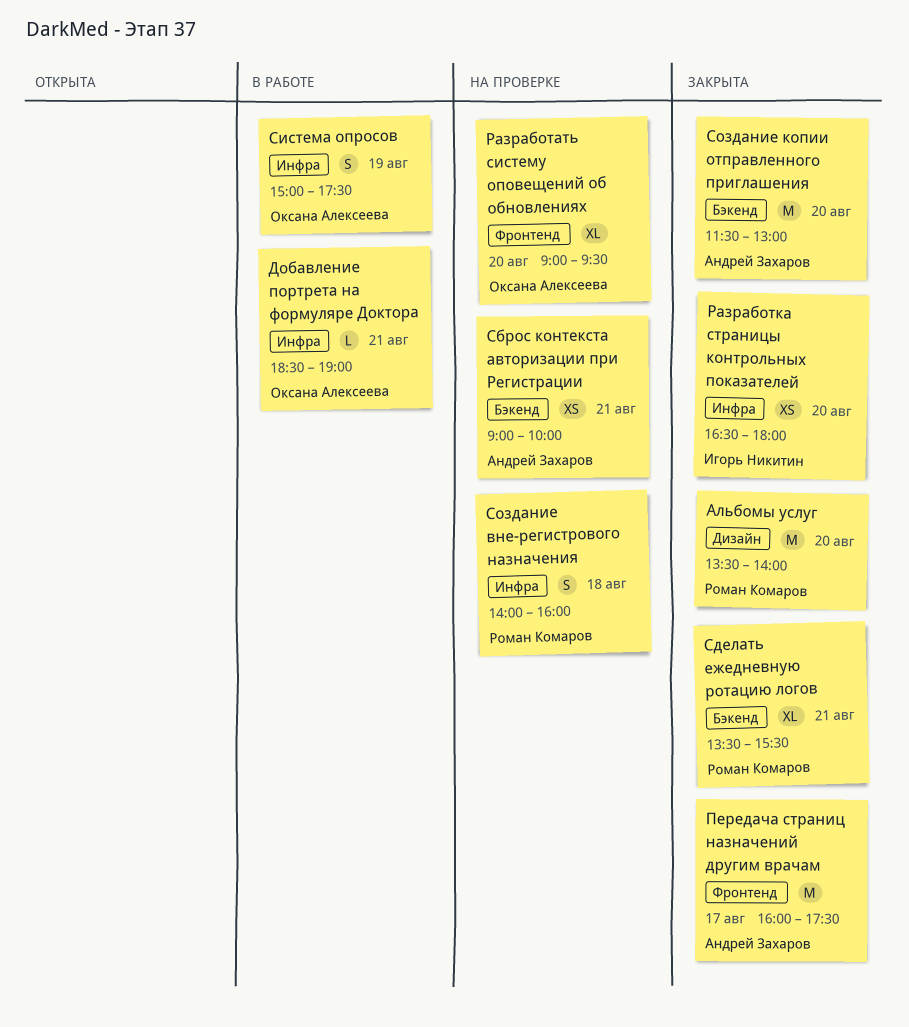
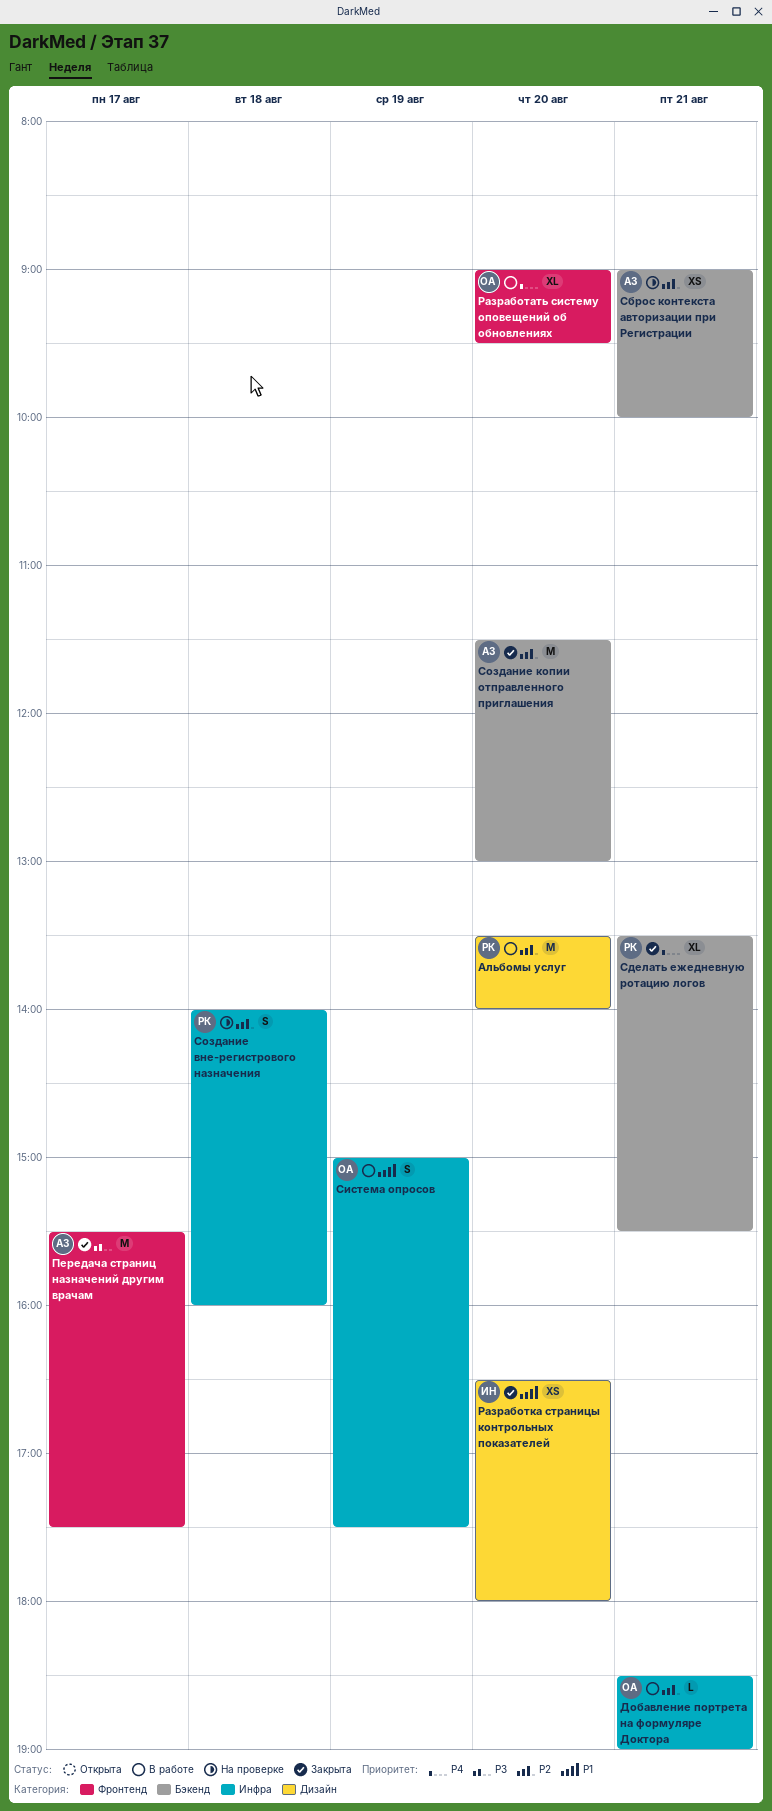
Альбомы услуг, status: Закрыта -> В работе
Передача страниц назначений другим врачам, begins: 16:00 -> 15:30
Разработать систему оповещений об обновлениях, status: На проверке -> В работе
Разработка страницы контрольных показателей, label: Инфра -> Дизайн

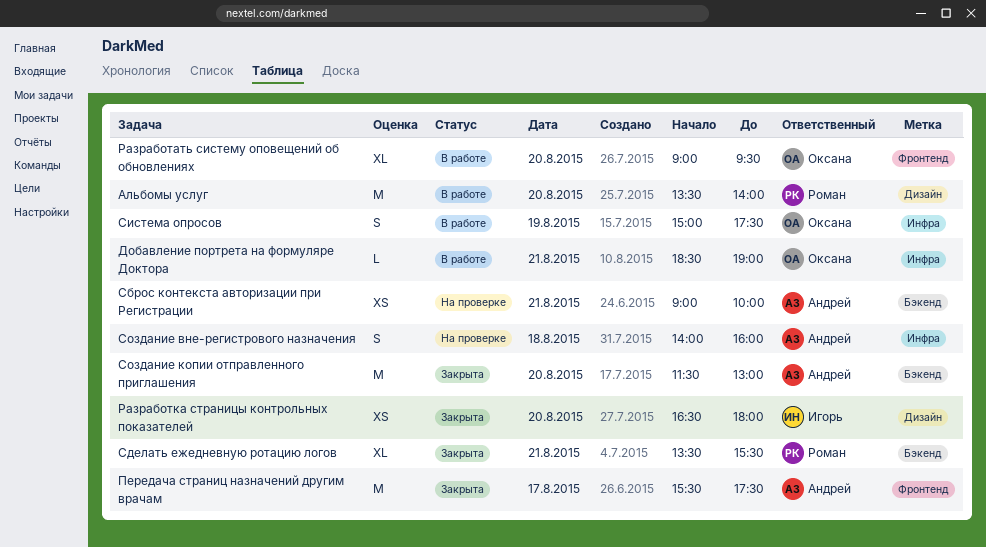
Создание вне-регистрового назначения, owner: Роман -> Андрей

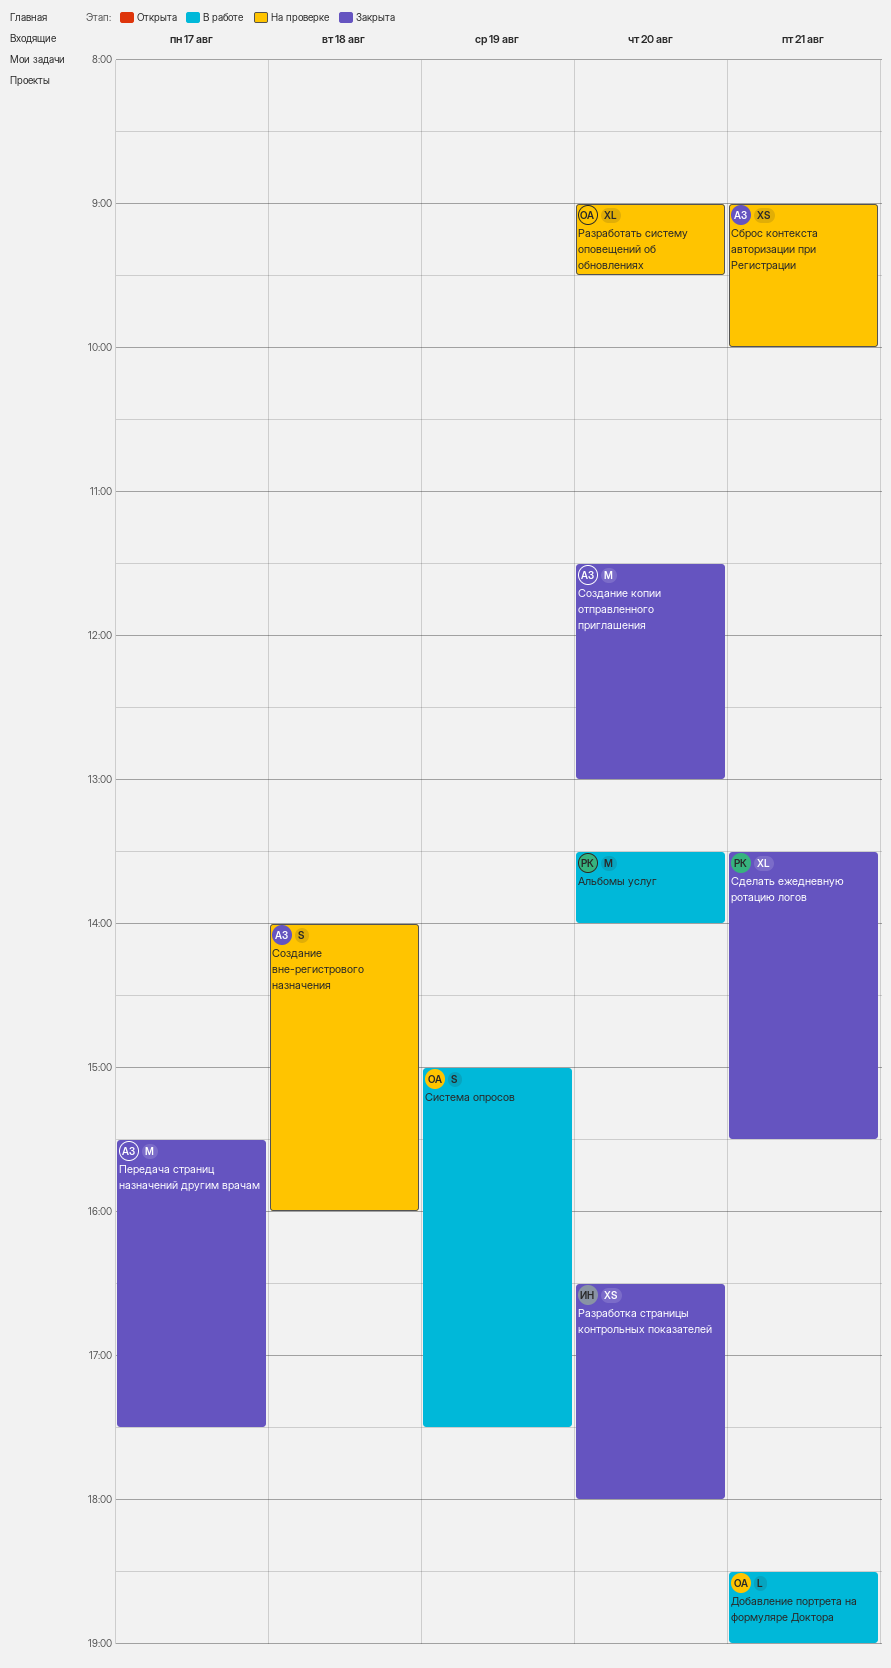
Разработать систему оповещений об обновлениях, status: В работе -> На проверке

